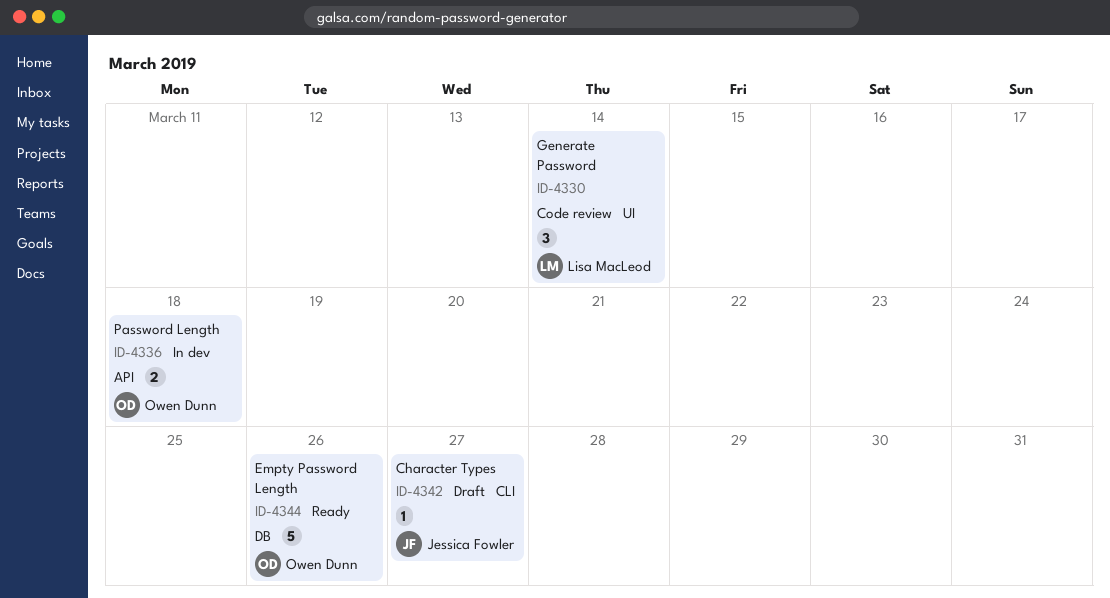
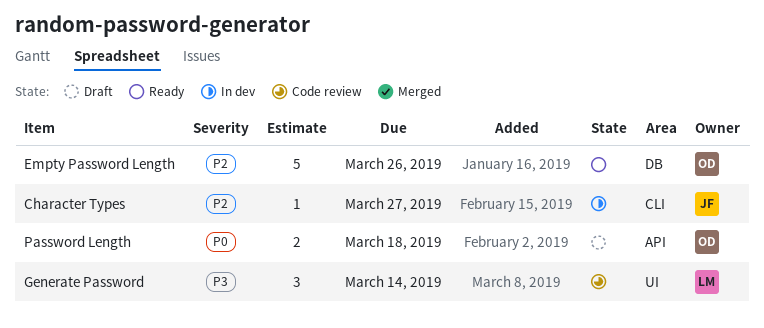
Character Types, status: Draft -> In dev
Password Length, status: In dev -> Draft

